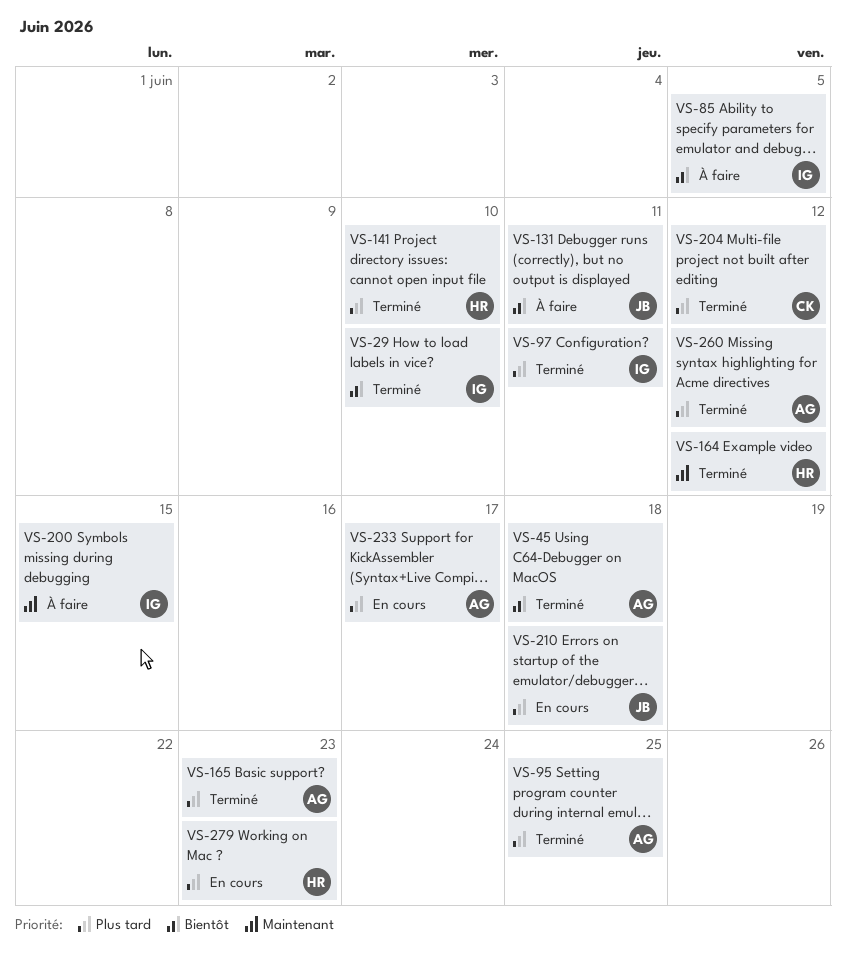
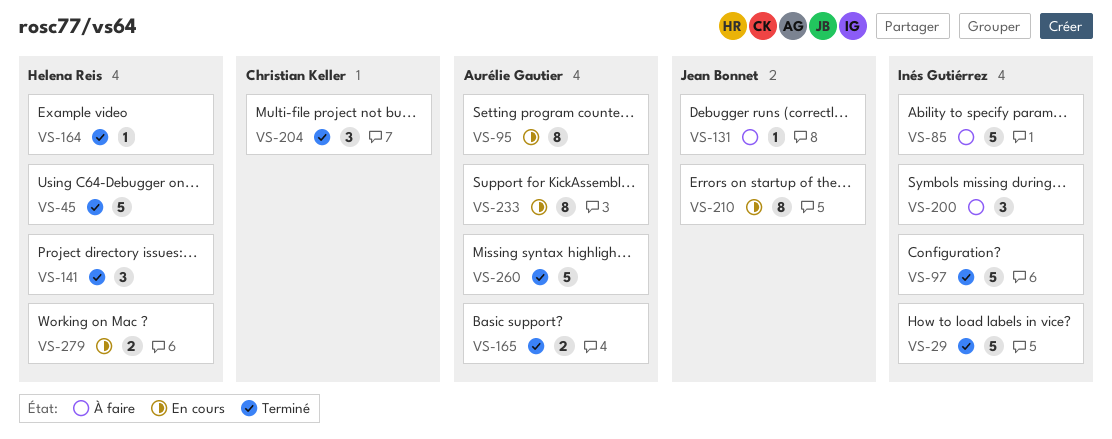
VS-45, owner: Aurélie Gautier -> Helena Reis
VS-95, status: Terminé -> En cours

